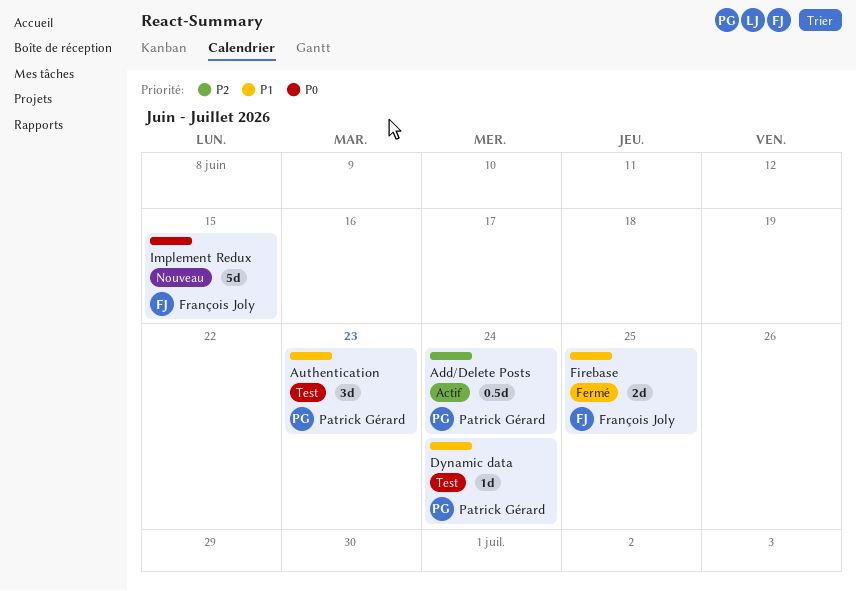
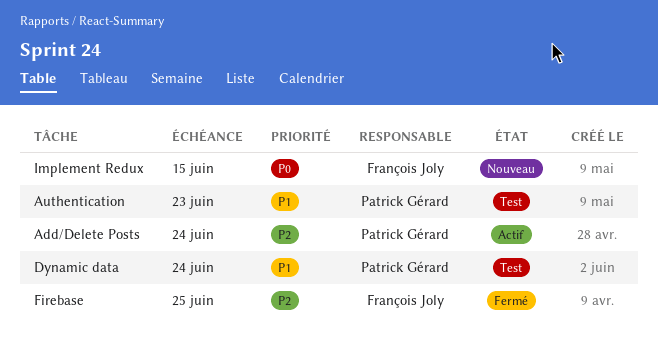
Firebase, priority: P1 -> P2

